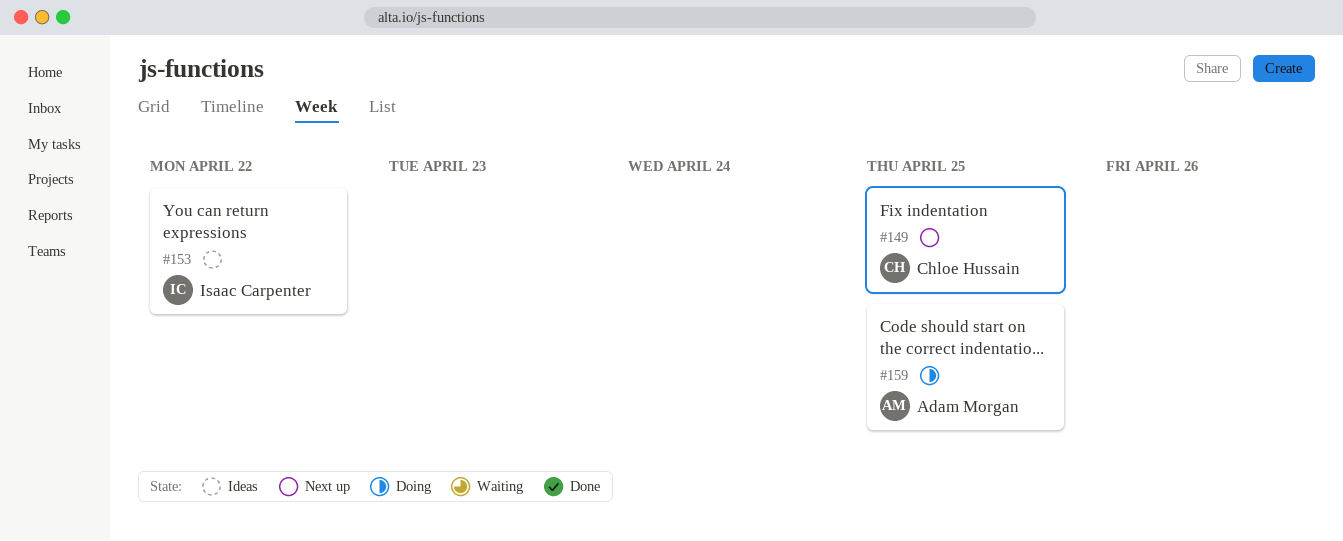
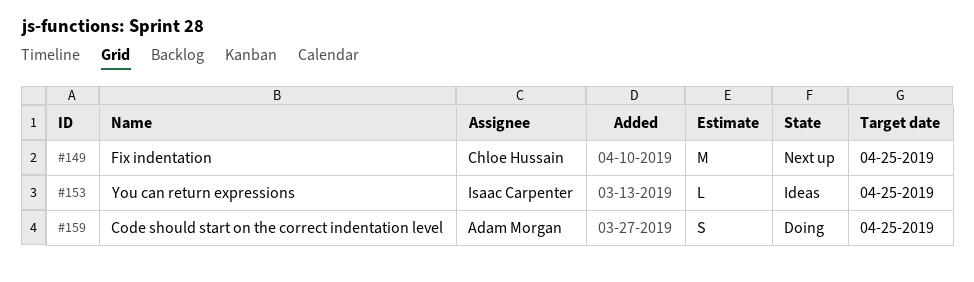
#153, due: Apr 22 -> Apr 25

